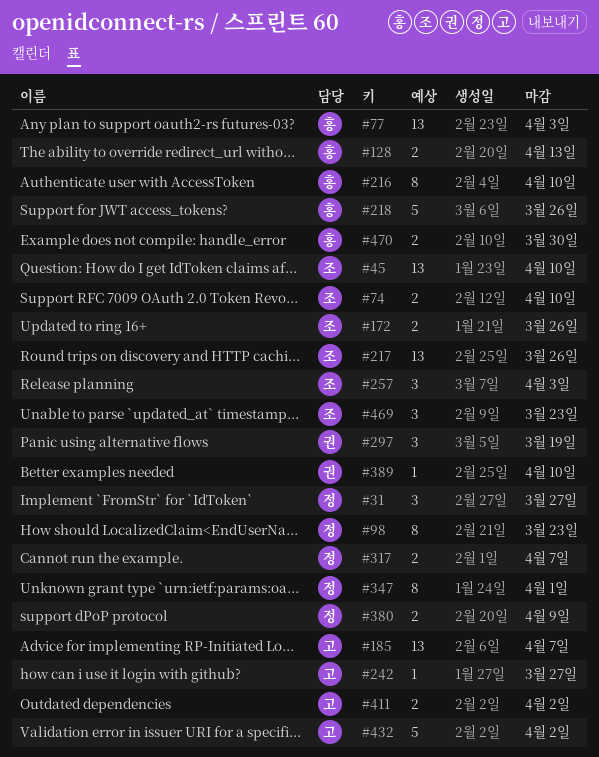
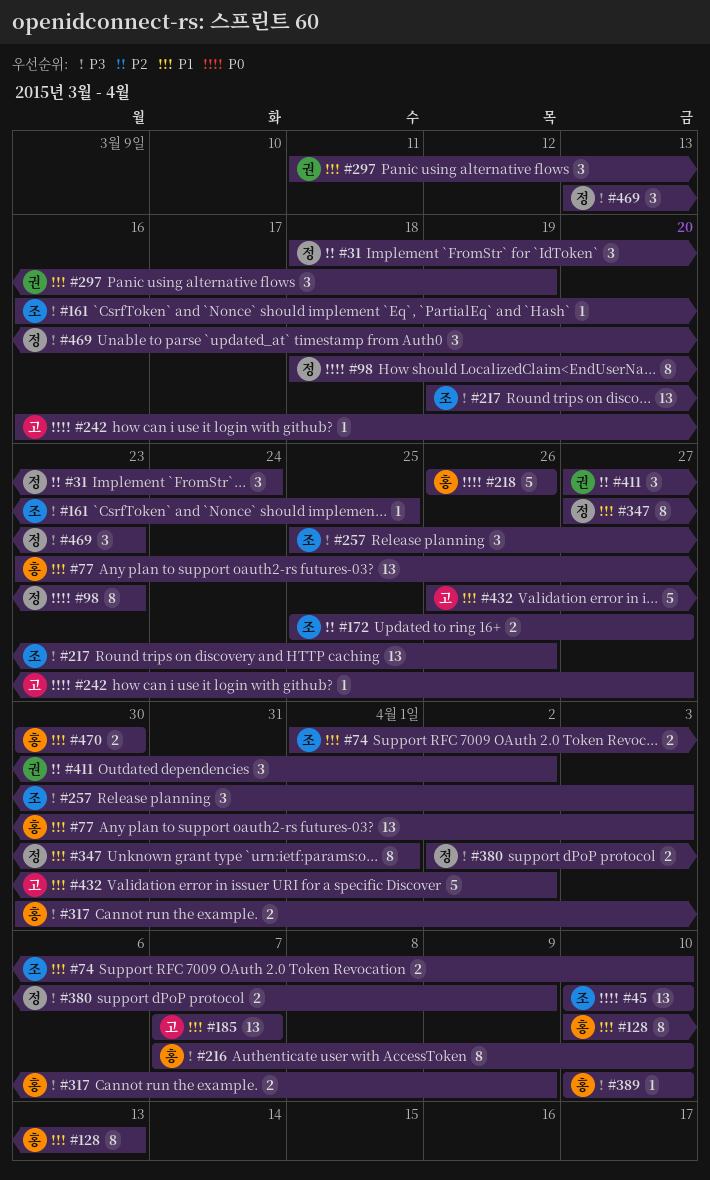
#31, due: Mar 27 -> Mar 24
#128, estimate: 2 -> 8
#161: none -> present
#172, due: Mar 26 -> Mar 27
#317, owner: 정 -> 홍
#317, due: Apr 7 -> Apr 9
#389, owner: 권 -> 홍
#411, owner: 고 -> 권
#411, estimate: 2 -> 3
#469, owner: 조 -> 정

